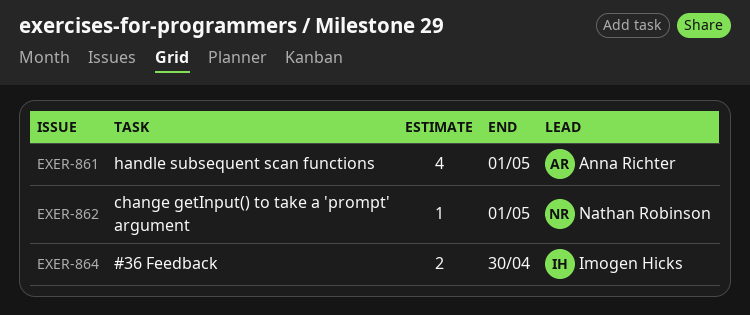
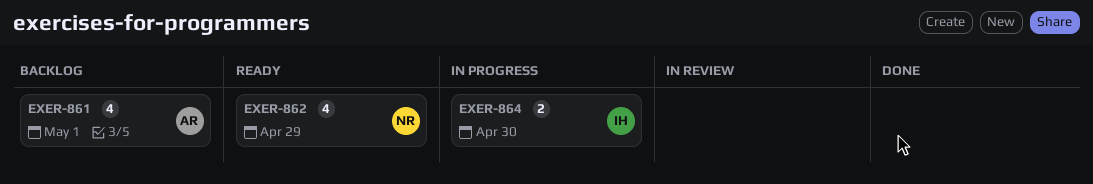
EXER-862, estimate: 1 -> 4
EXER-862, due: May 1 -> Apr 29

